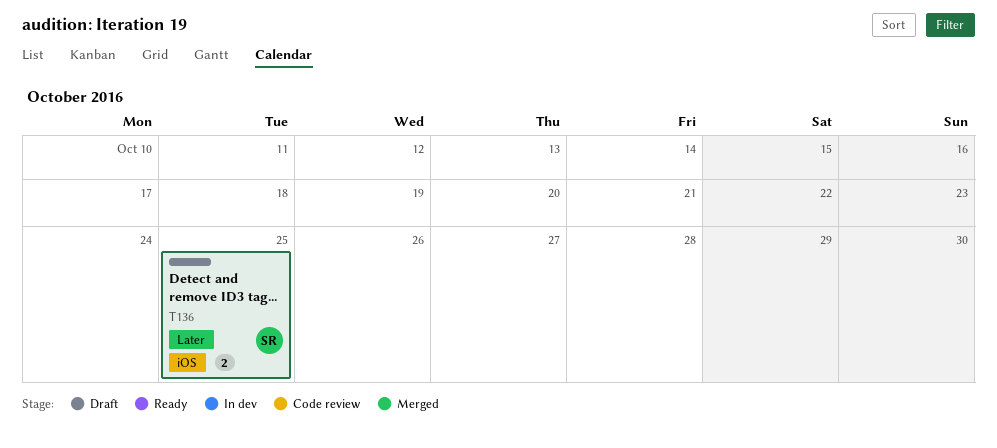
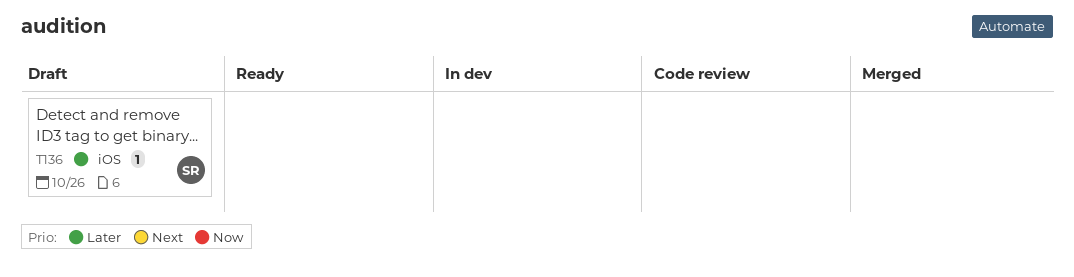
T136, estimate: 2 -> 1
T136, due: Oct 25 -> Oct 26

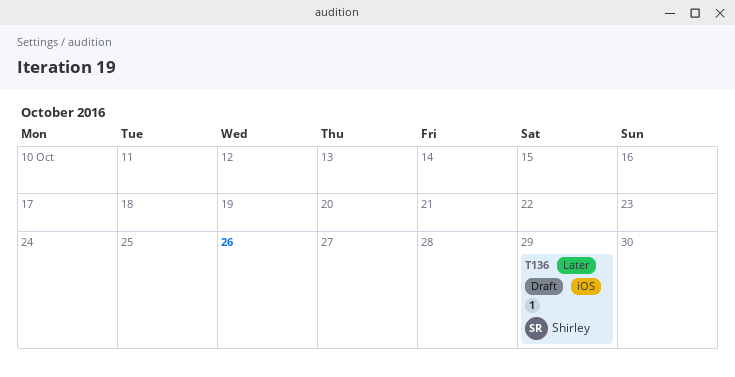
T136, due: Oct 26 -> Oct 29

